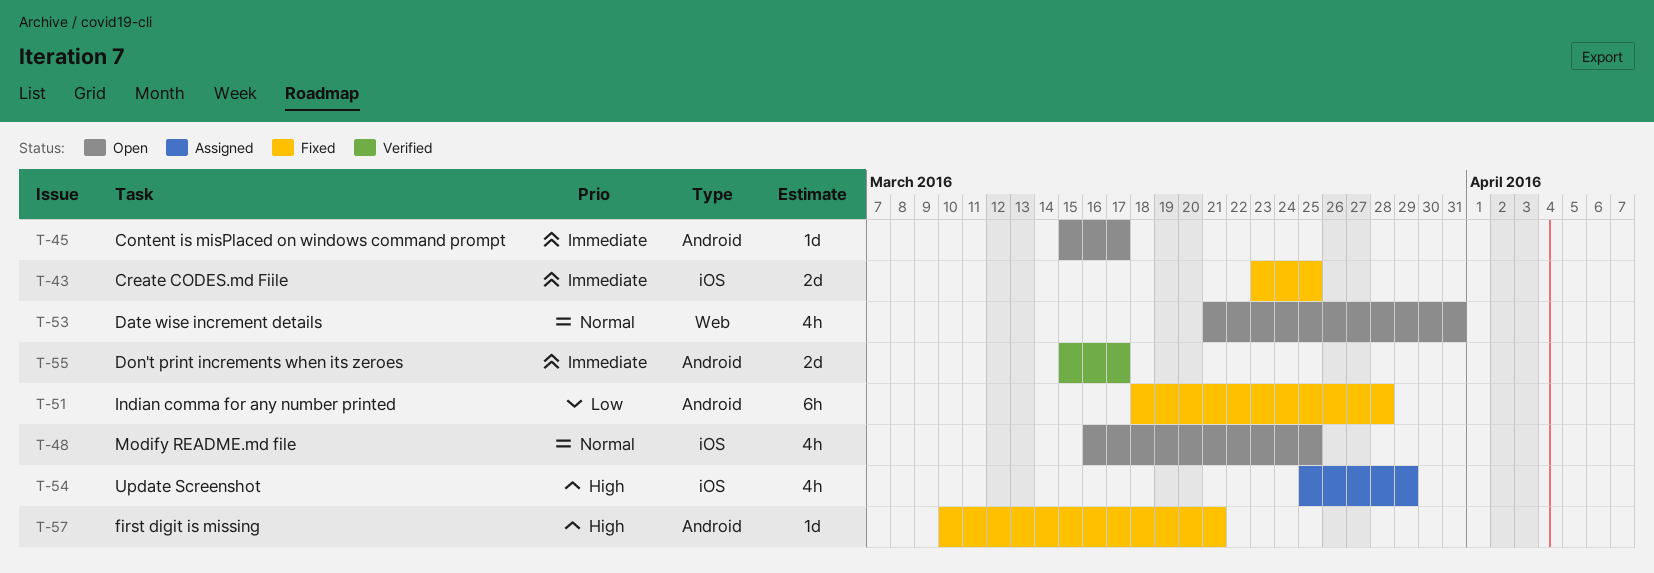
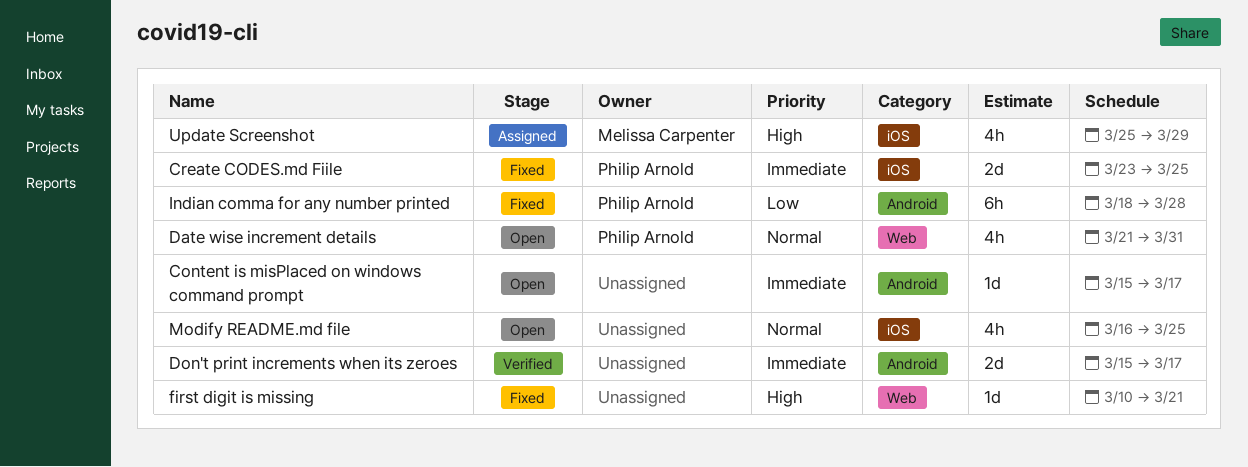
first digit is missing, label: Android -> Web

